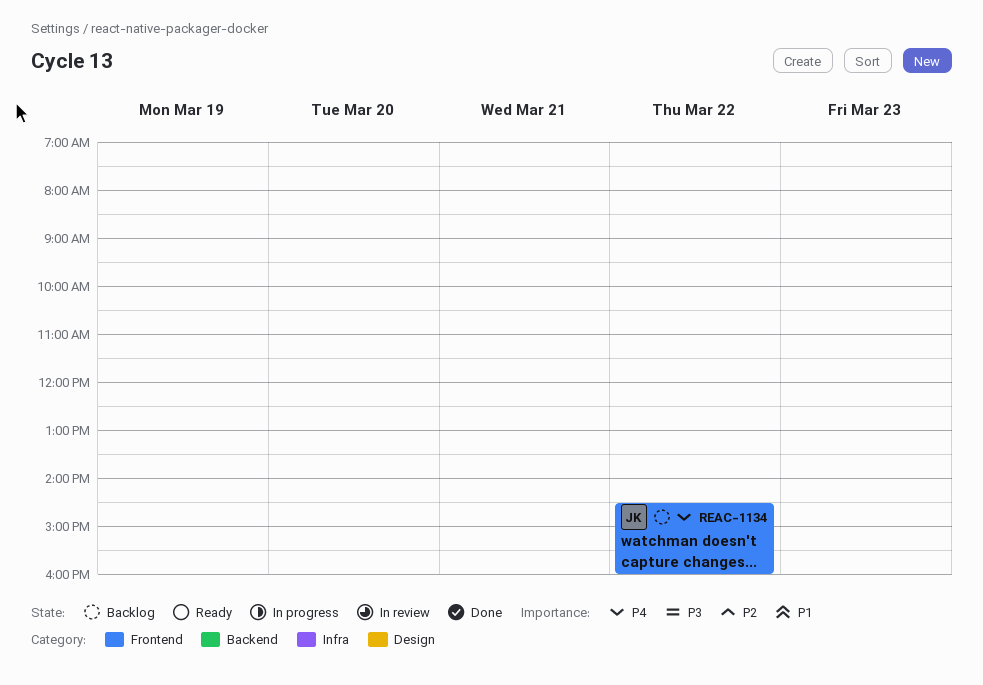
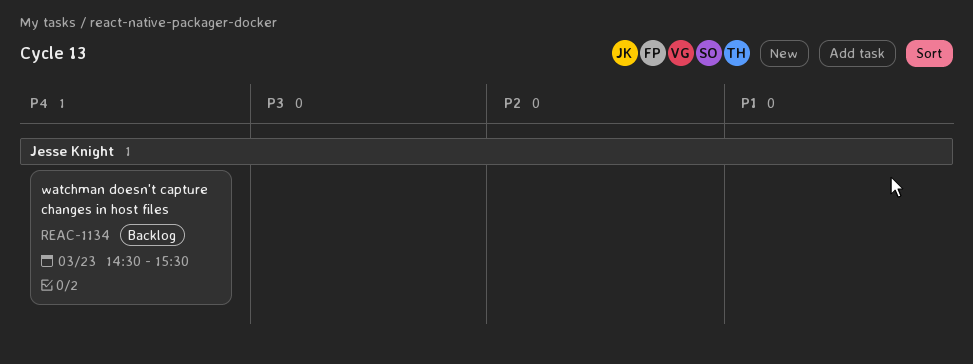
REAC-1134, day: Mar 22 -> Mar 23
REAC-1134, ends: 16:00 -> 15:30

